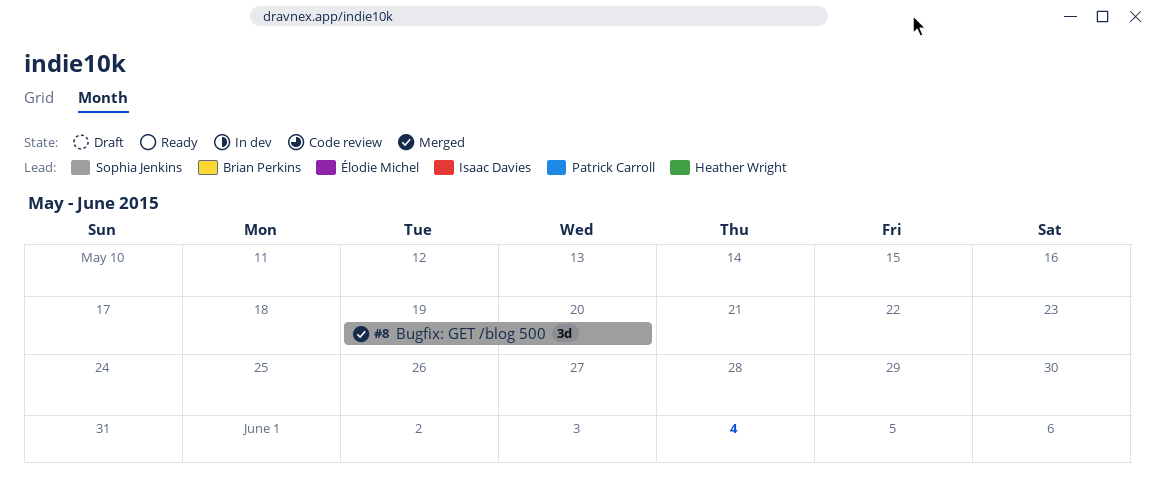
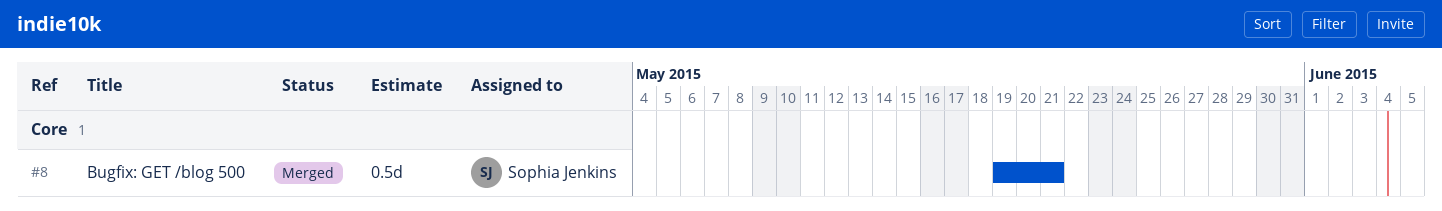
#8, estimate: 3d -> 0.5d
#8, due: May 20 -> May 21

